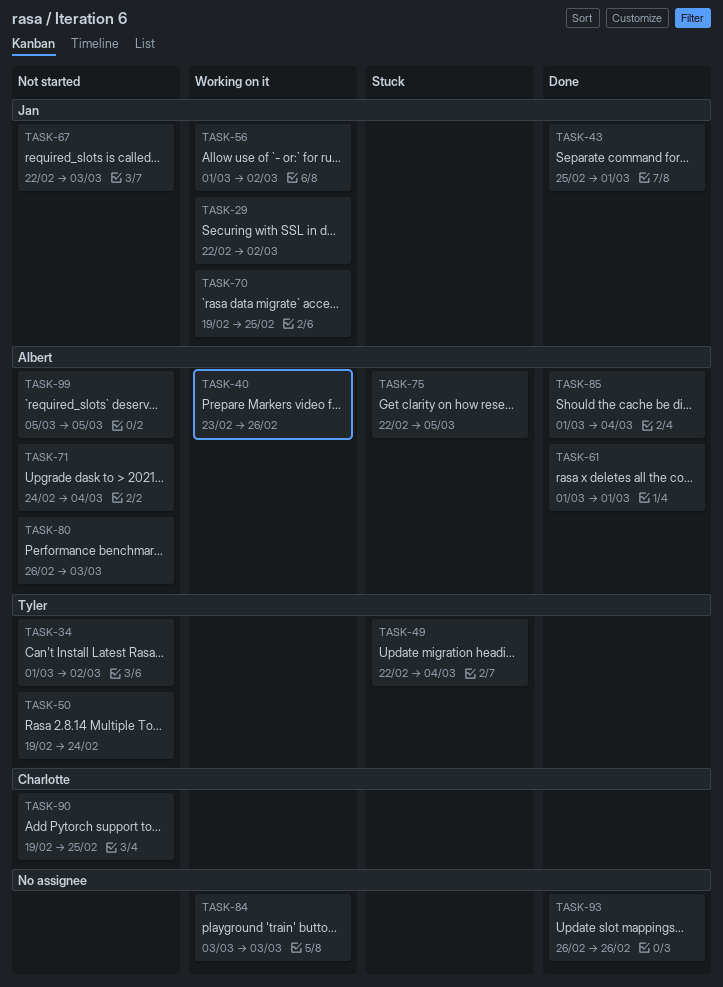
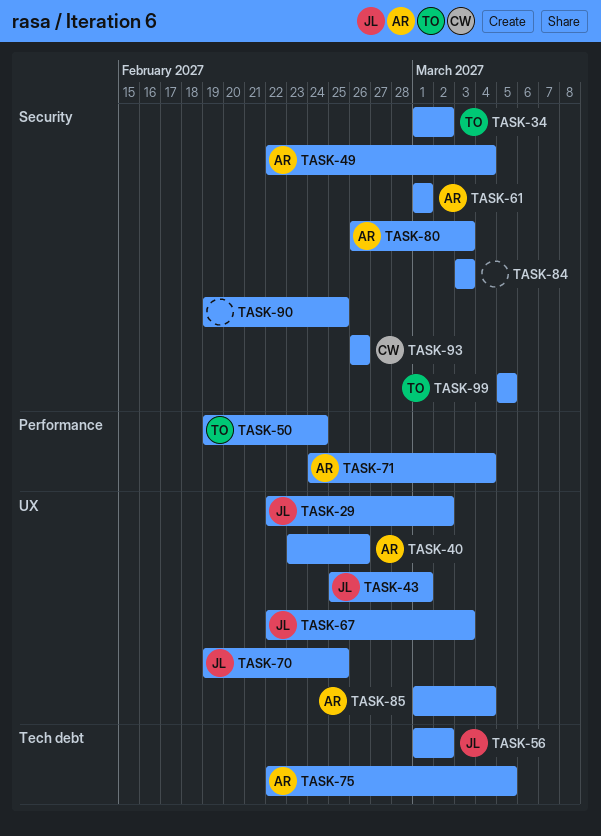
TASK-49, owner: Tyler -> Albert
TASK-90, owner: Charlotte -> none
TASK-93, owner: none -> Charlotte
TASK-99, owner: Albert -> Tyler

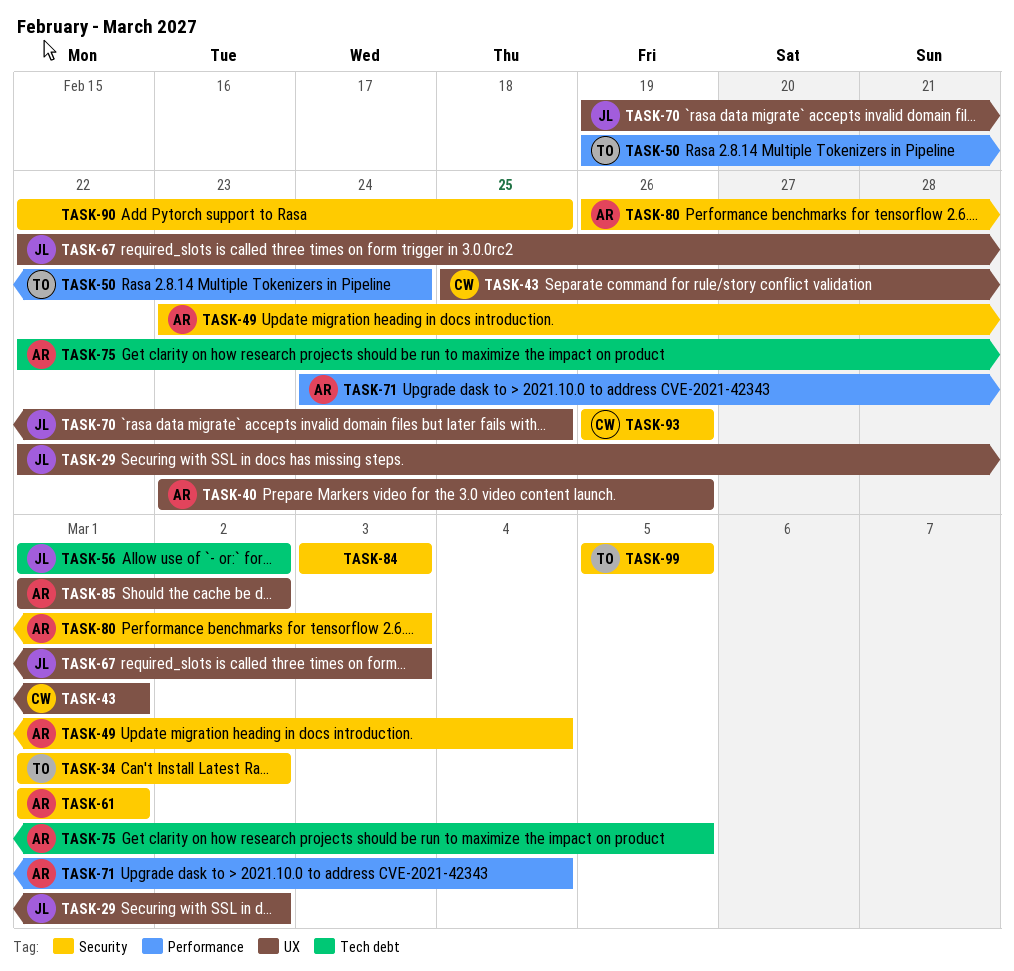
TASK-43, owner: JL -> CW
TASK-49, start: Feb 22 -> Feb 23
TASK-85, due: Mar 4 -> Mar 2
TASK-90, start: Feb 19 -> Feb 22

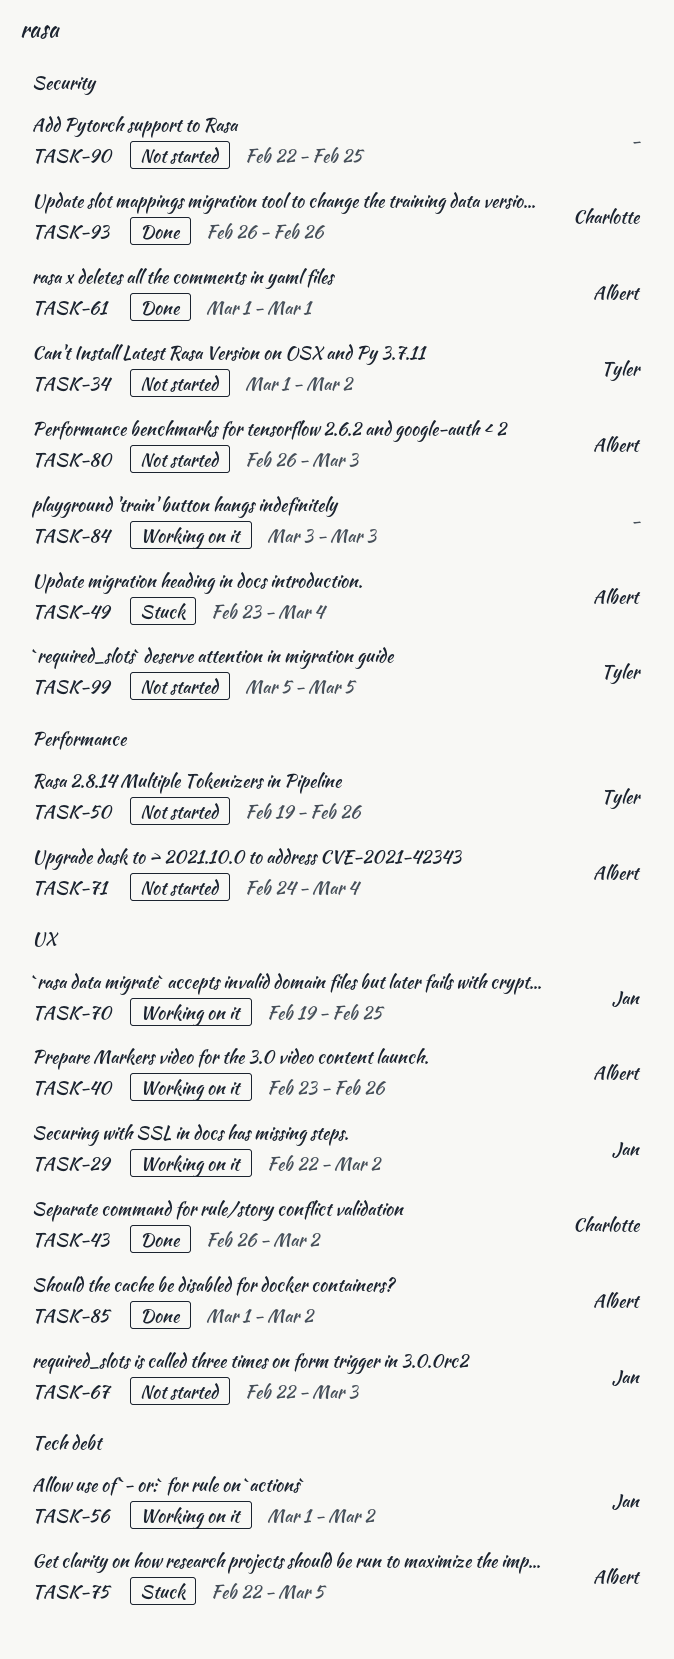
TASK-43, start: Feb 25 -> Feb 26
TASK-43, due: Mar 1 -> Mar 2
TASK-50, due: Feb 24 -> Feb 26

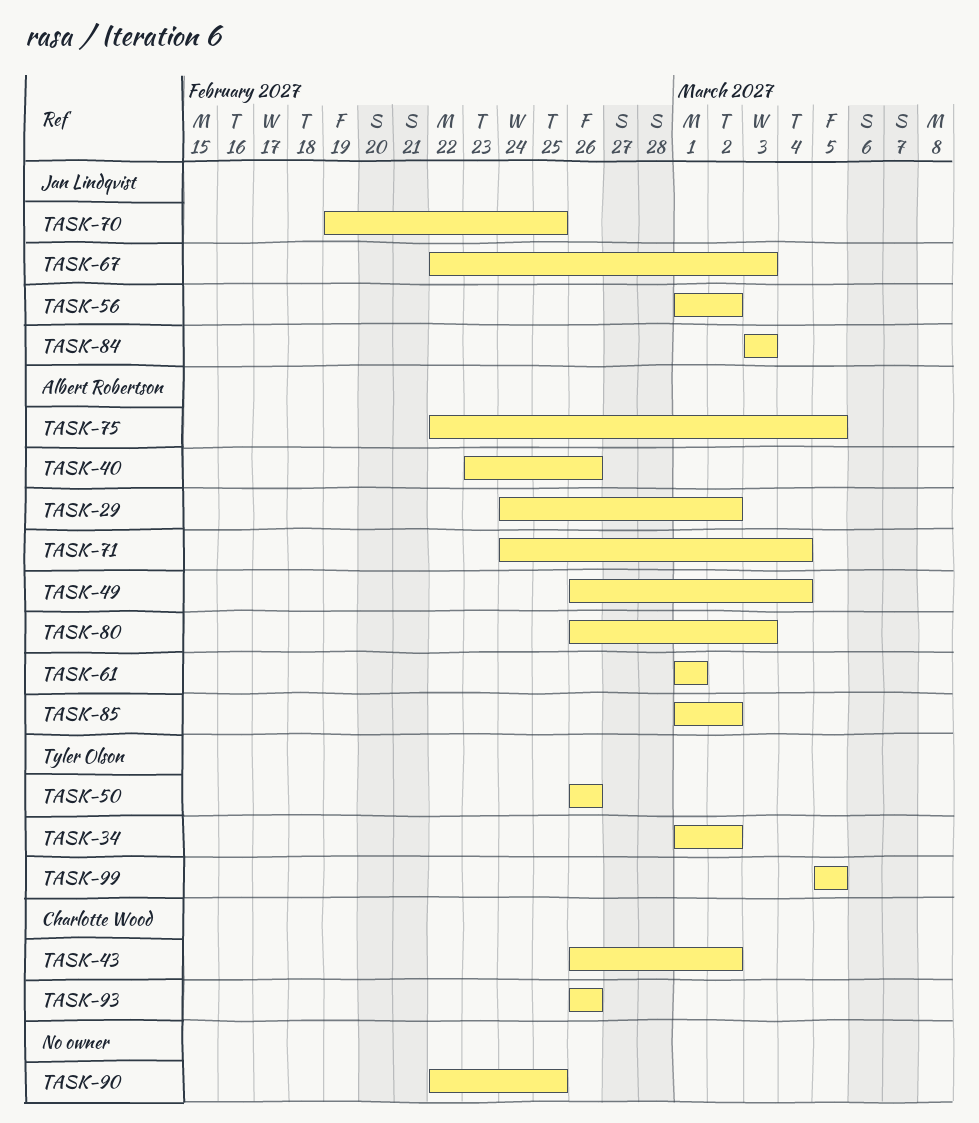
TASK-29, owner: Jan Lindqvist -> Albert Robertson
TASK-29, start: Feb 22 -> Feb 24
TASK-49, start: Feb 23 -> Feb 26
TASK-50, start: Feb 19 -> Feb 26
TASK-84, owner: none -> Jan Lindqvist

